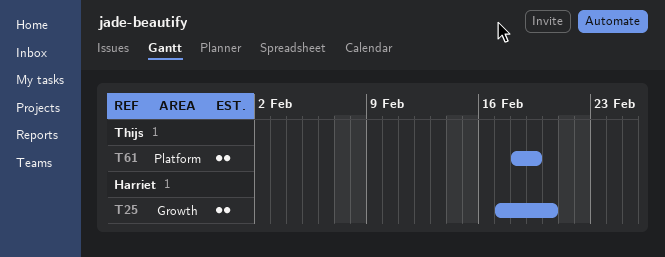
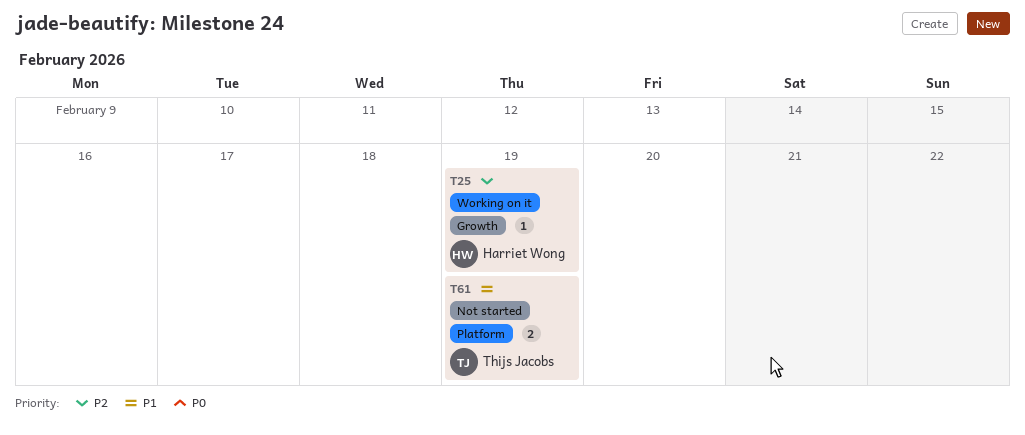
T25, estimate: 2 -> 1
T25, due: Feb 20 -> Feb 19

